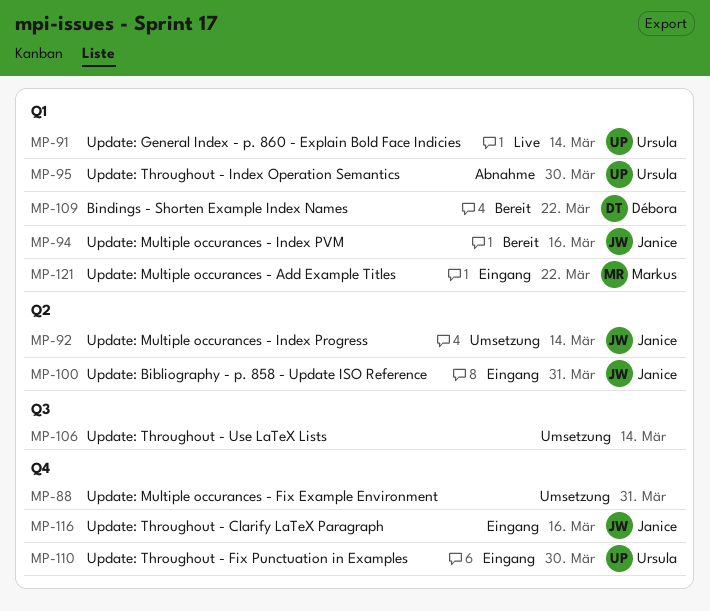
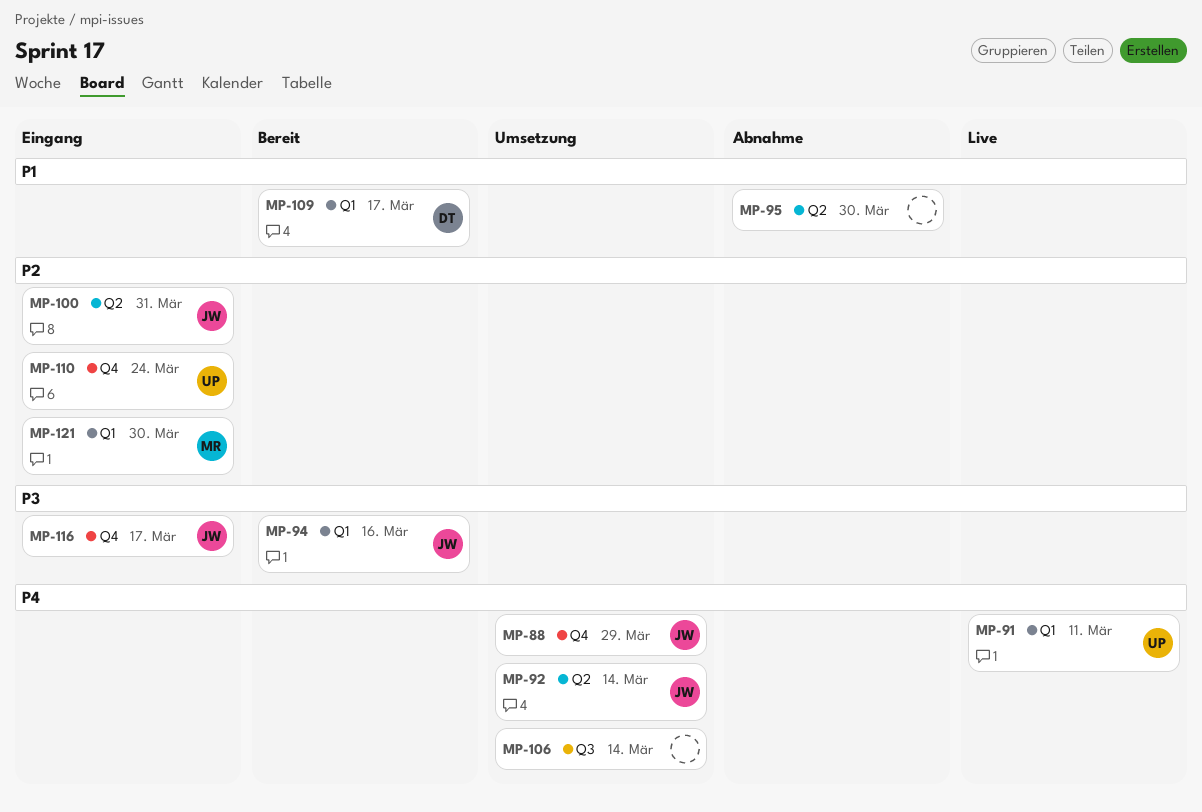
MP-88, owner: none -> Janice
MP-88, due: Mar 31 -> Mar 29
MP-91, due: Mar 14 -> Mar 11
MP-95, owner: Ursula -> none
MP-95, label: Q1 -> Q2
MP-109, due: Mar 22 -> Mar 17
MP-110, due: Mar 30 -> Mar 24
MP-116, due: Mar 16 -> Mar 17
MP-121, due: Mar 22 -> Mar 30

